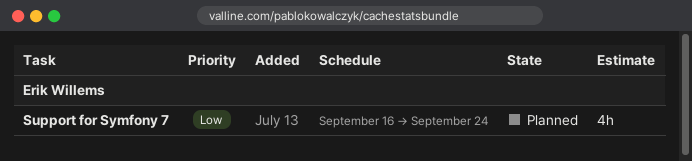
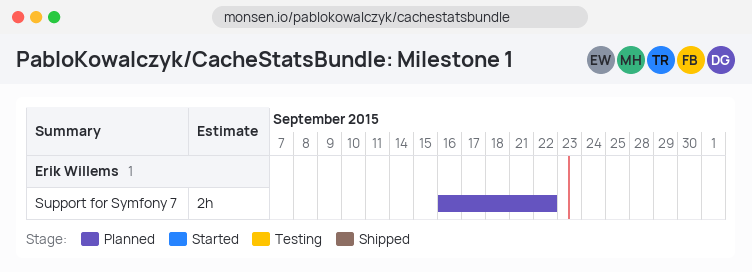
Support for Symfony 7, estimate: 4h -> 2h
Support for Symfony 7, due: Sep 24 -> Sep 22

